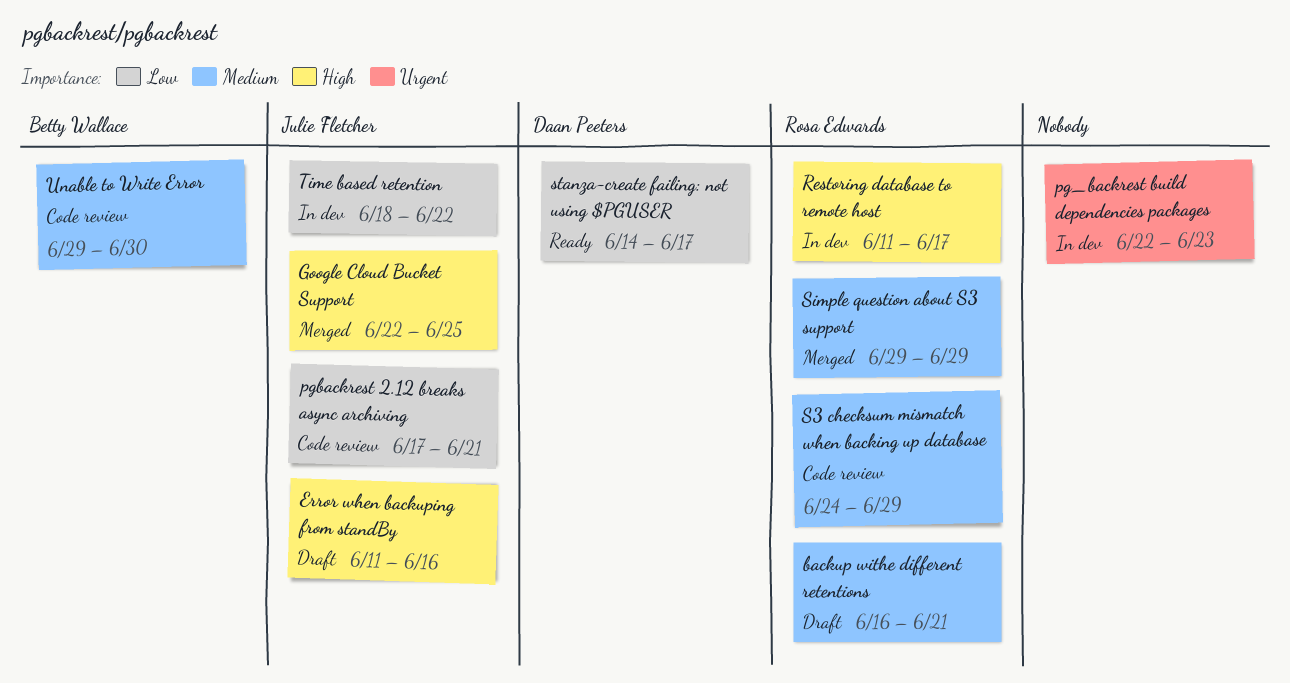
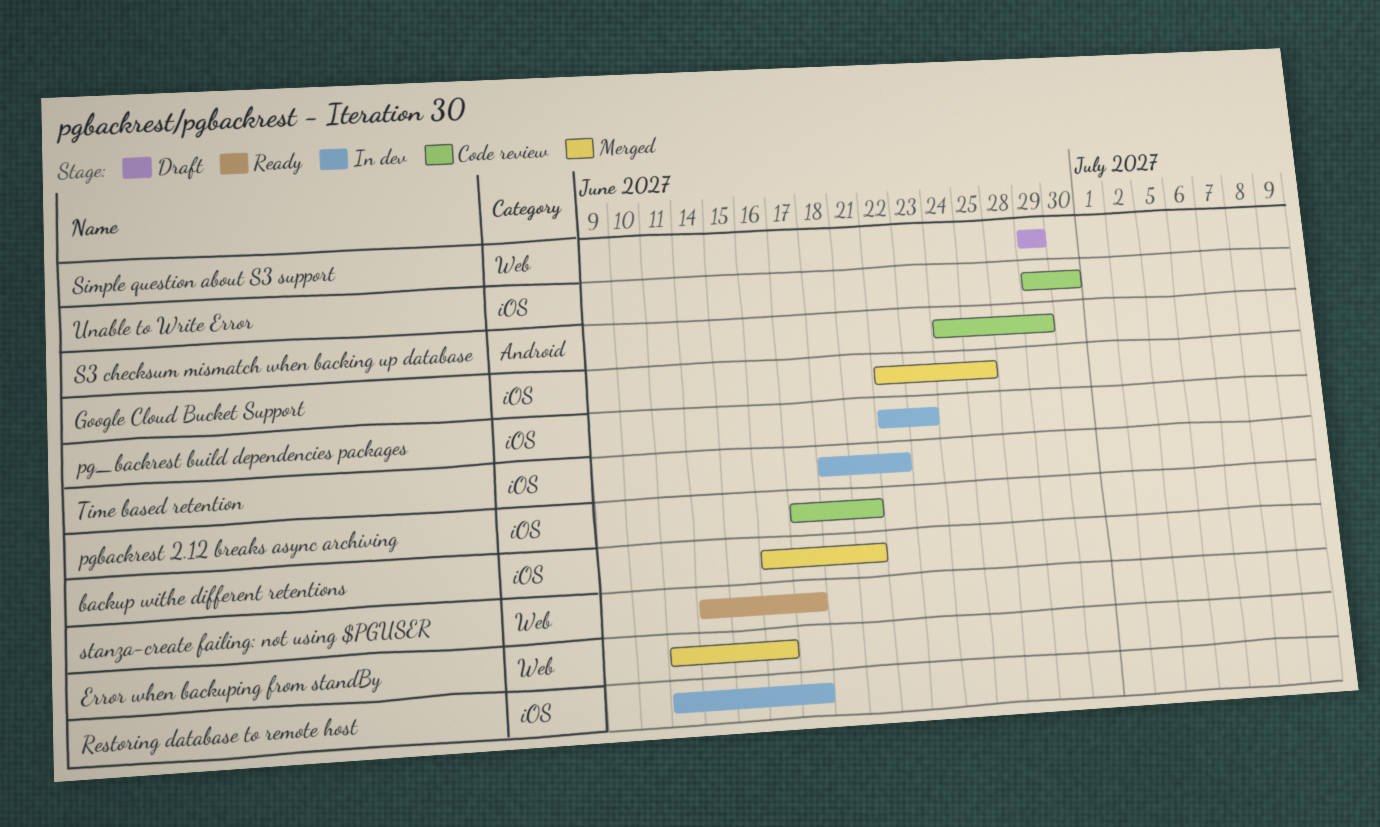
backup withe different retentions, status: Draft -> Merged
Error when backuping from standBy, status: Draft -> Merged
Simple question about S3 support, status: Merged -> Draft

